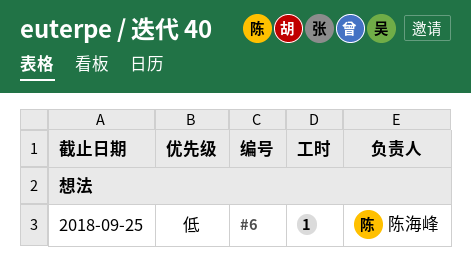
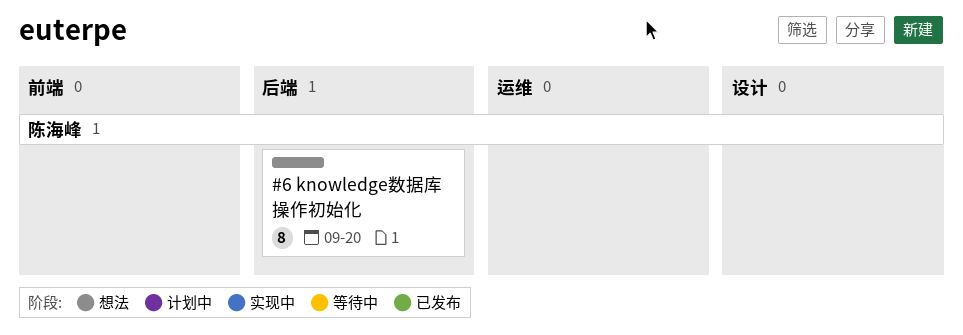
#6, estimate: 1 -> 8
#6, due: Sep 25 -> Sep 20

